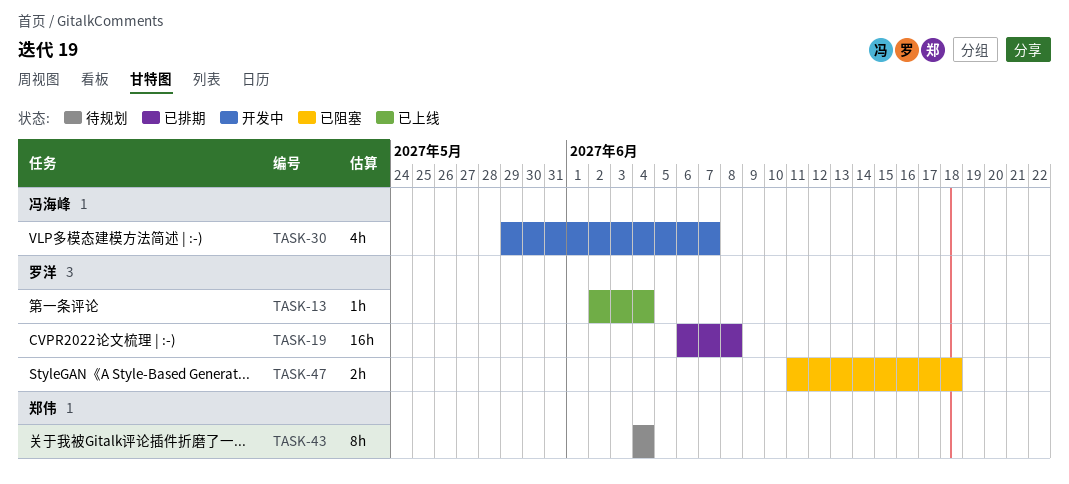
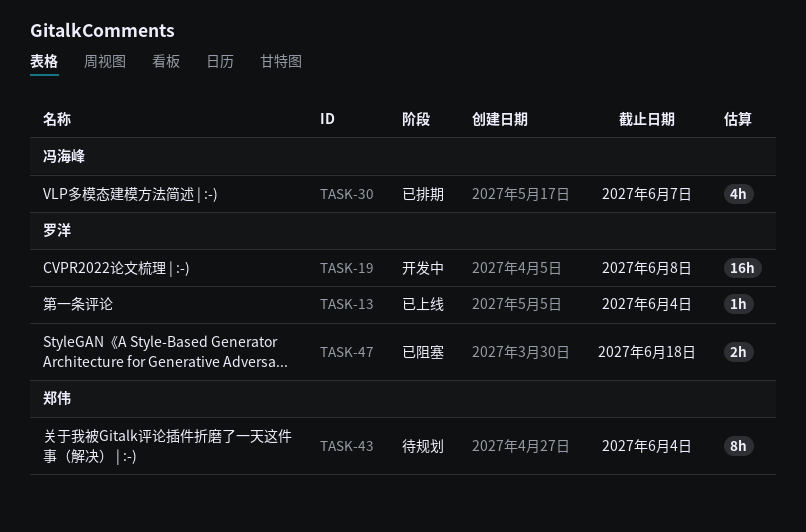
TASK-19, status: 已排期 -> 开发中
TASK-30, status: 开发中 -> 已排期

